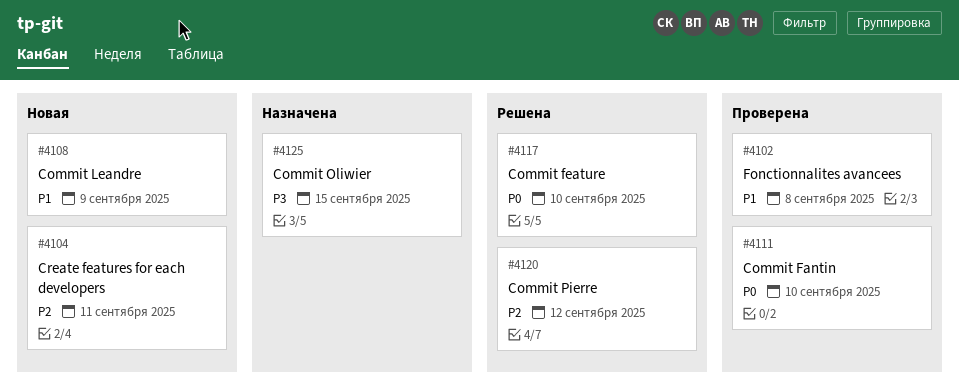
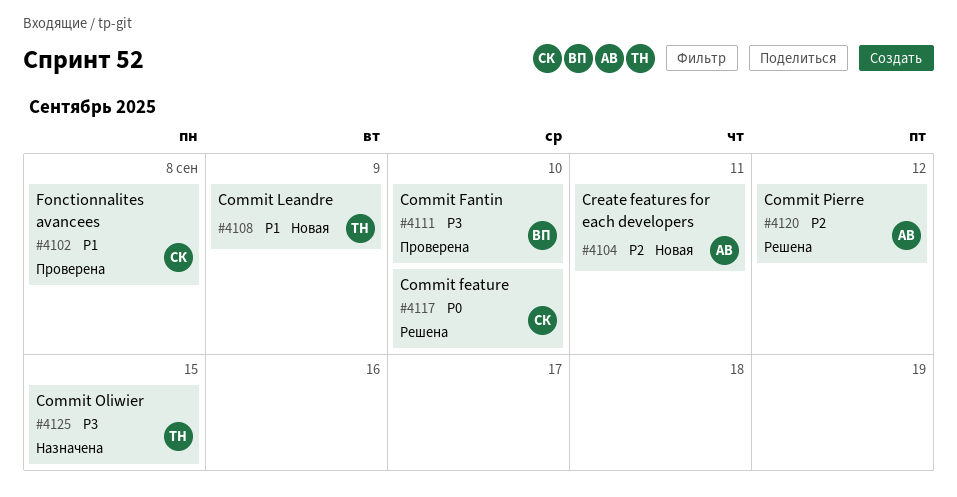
#4111, priority: P0 -> P3

